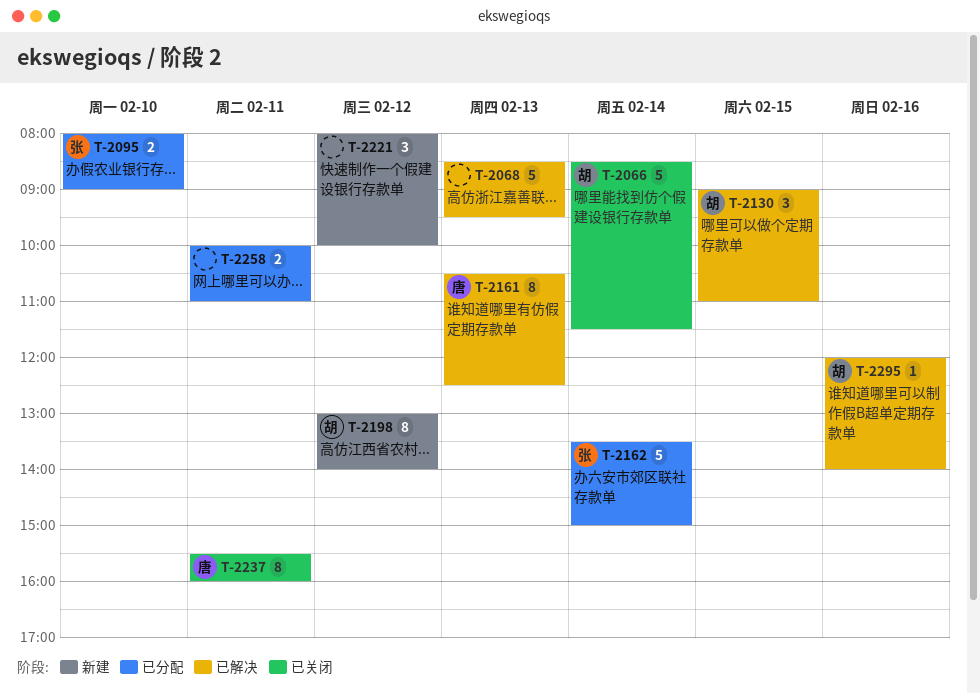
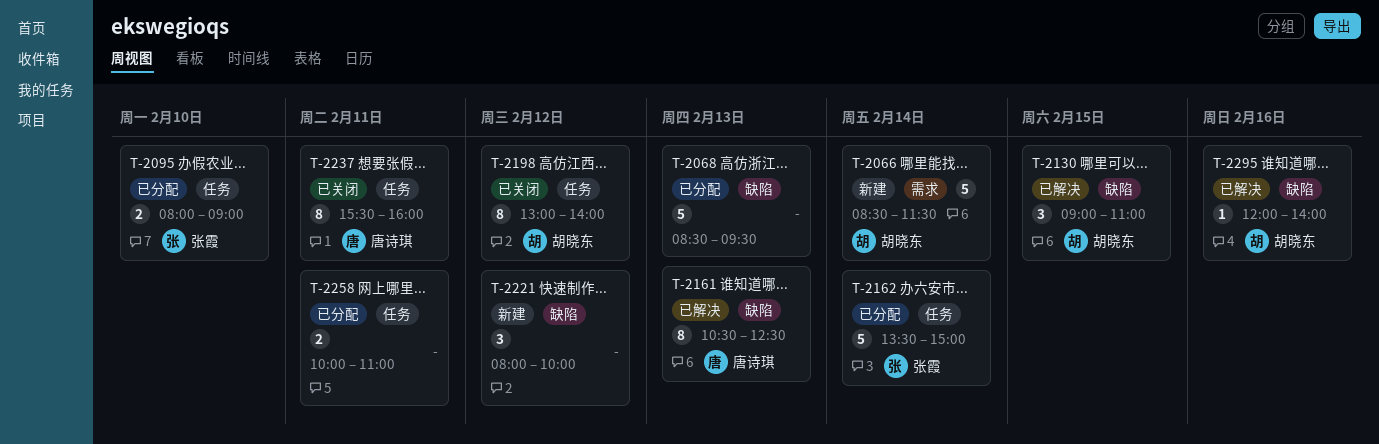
T-2066, status: 已关闭 -> 新建
T-2068, status: 已解决 -> 已分配
T-2198, status: 新建 -> 已关闭

